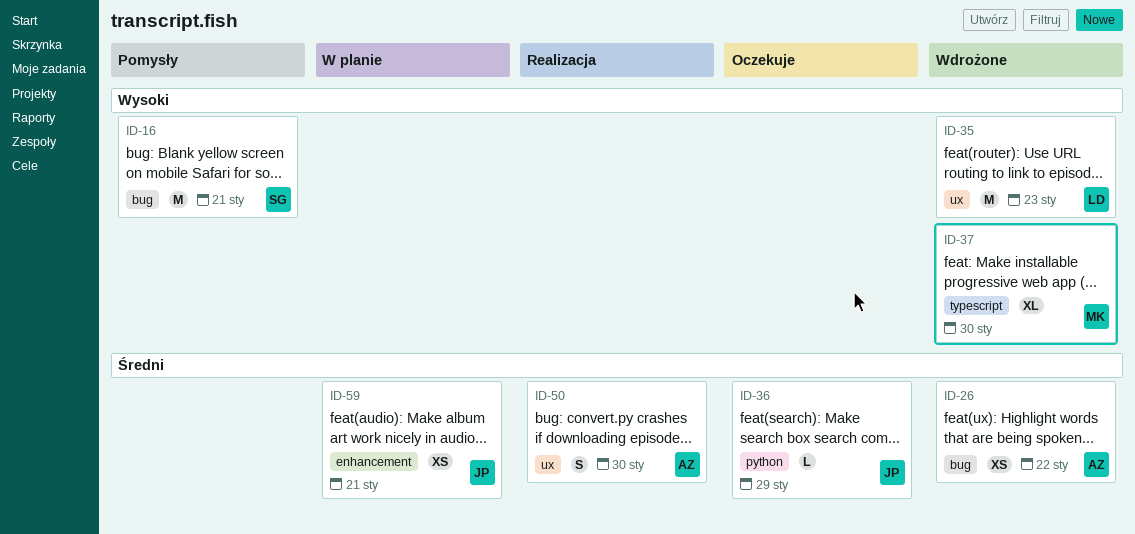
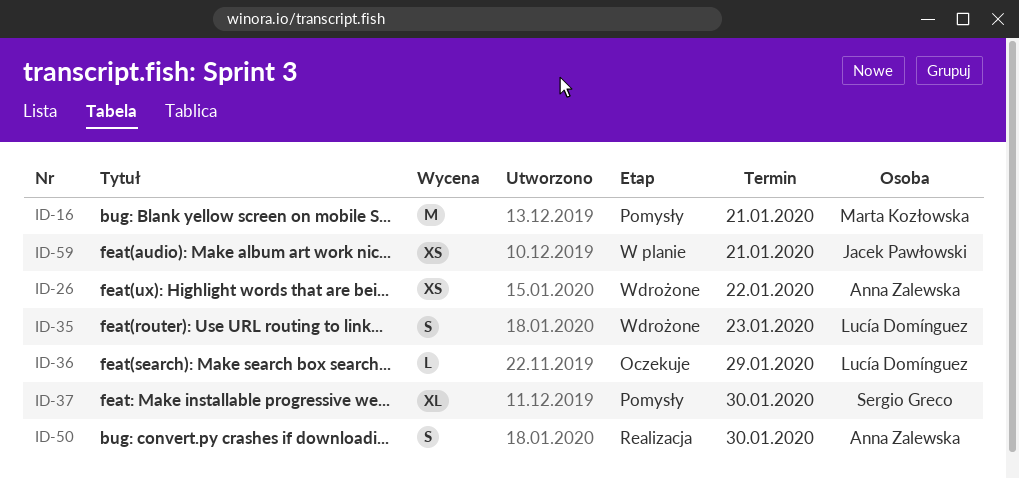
ID-16, owner: Sergio Greco -> Marta Kozłowska
ID-35, estimate: M -> S
ID-36, owner: Jacek Pawłowski -> Lucía Domínguez
ID-37, status: Wdrożone -> Pomysły
ID-37, owner: Marta Kozłowska -> Sergio Greco

